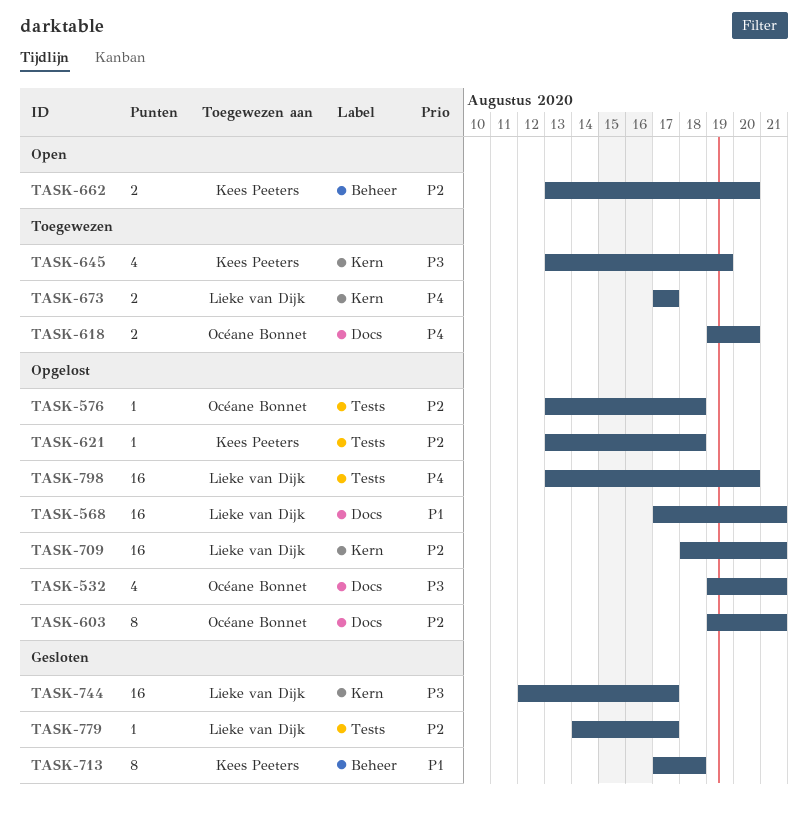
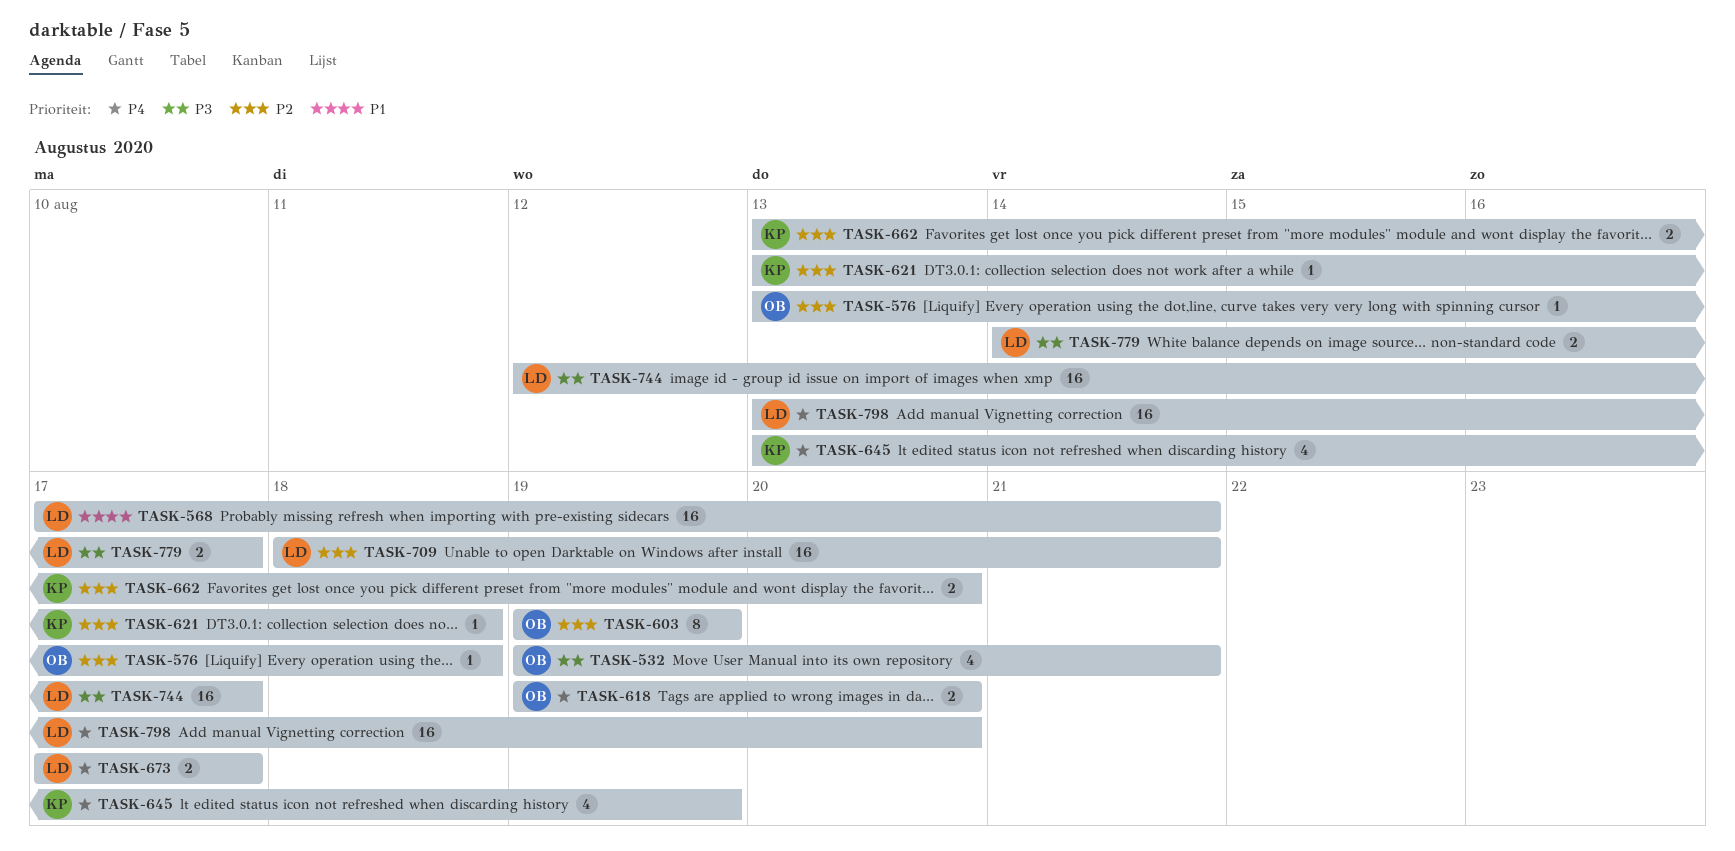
TASK-603, due: Aug 21 -> Aug 19
TASK-645, priority: P3 -> P4
TASK-713: present -> none
TASK-779, priority: P2 -> P3
TASK-779, estimate: 1 -> 2

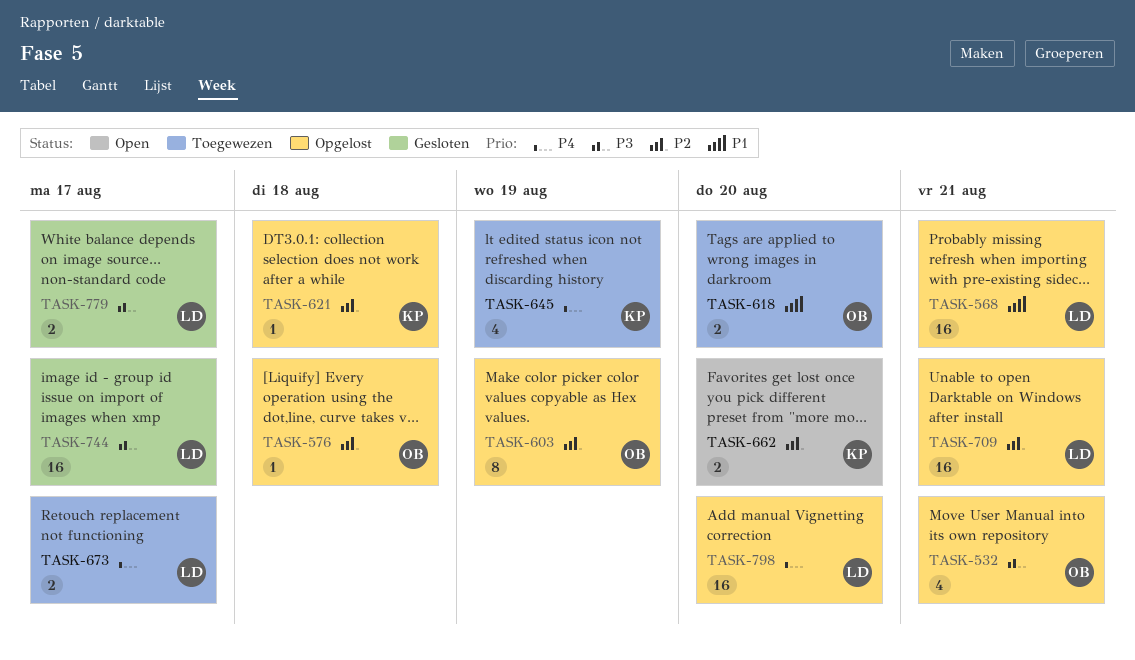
TASK-618, priority: P4 -> P1

